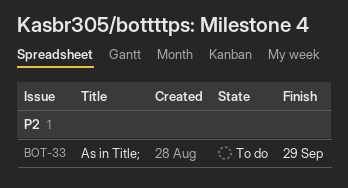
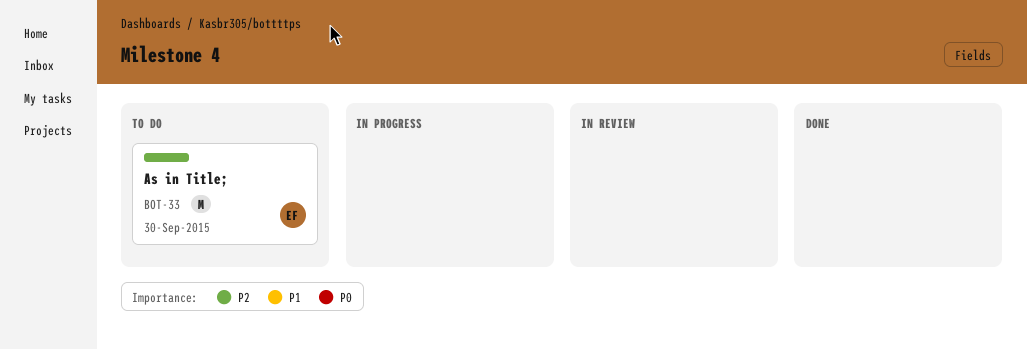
BOT-33, due: Sep 29 -> Sep 30

